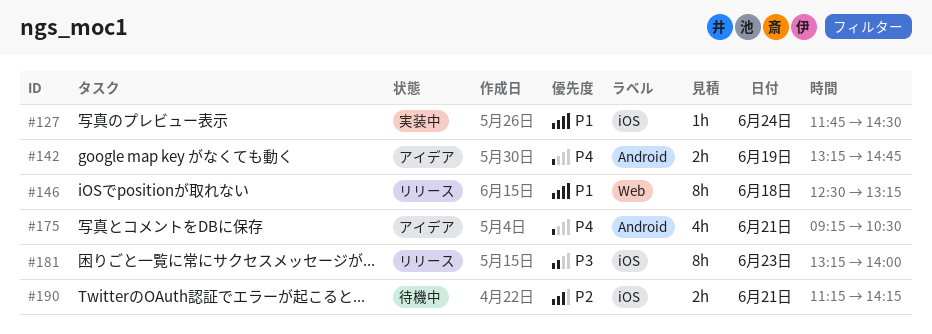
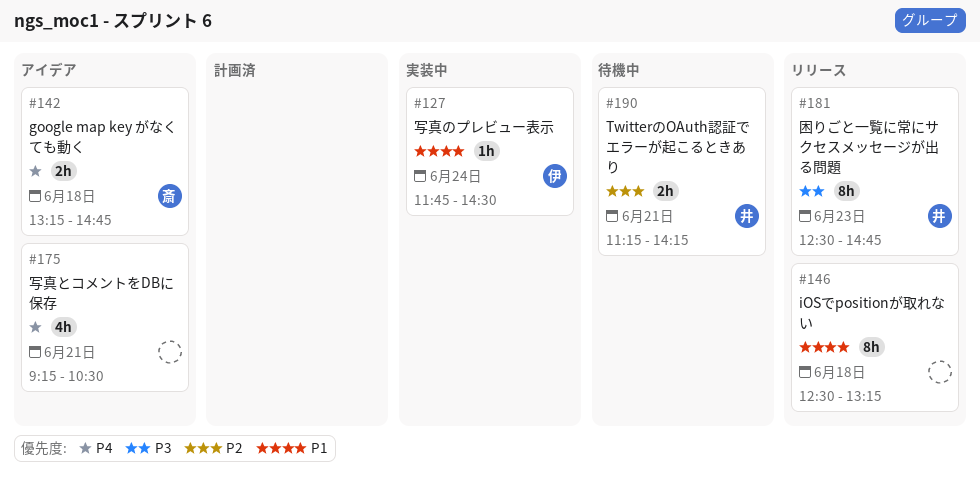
#142, day: Jun 19 -> Jun 18
#181, begins: 13:15 -> 12:30
#181, ends: 14:00 -> 14:45

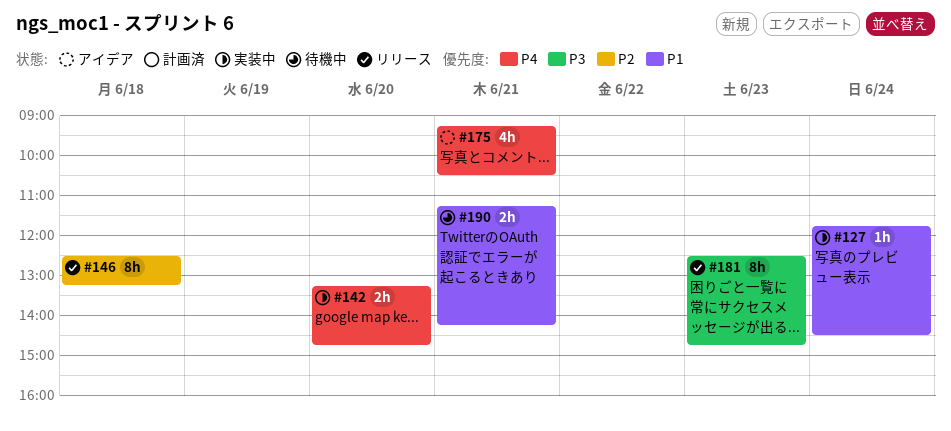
#142, status: アイデア -> 実装中
#142, day: Jun 18 -> Jun 20
#146, priority: P1 -> P2
#190, priority: P2 -> P1

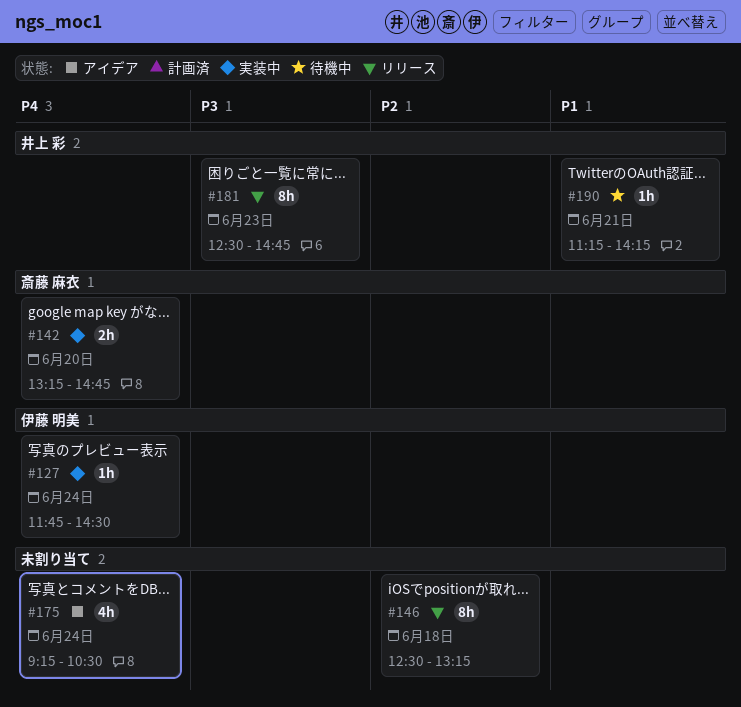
#127, priority: P1 -> P4
#175, day: Jun 21 -> Jun 24
#190, estimate: 2h -> 1h

